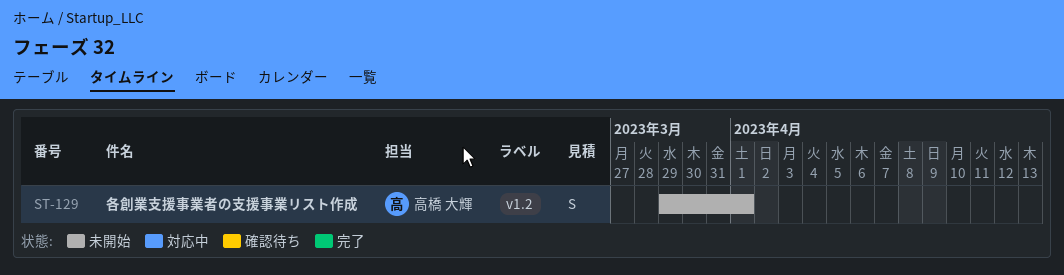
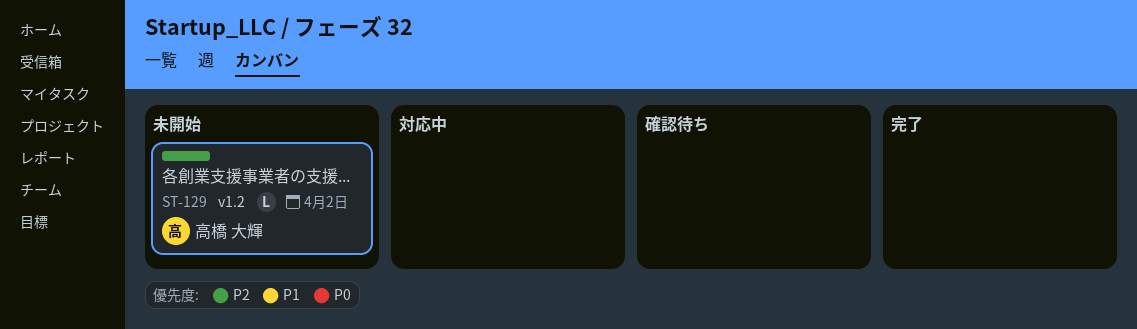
ST-129, estimate: S -> L
ST-129, due: Apr 1 -> Apr 2

